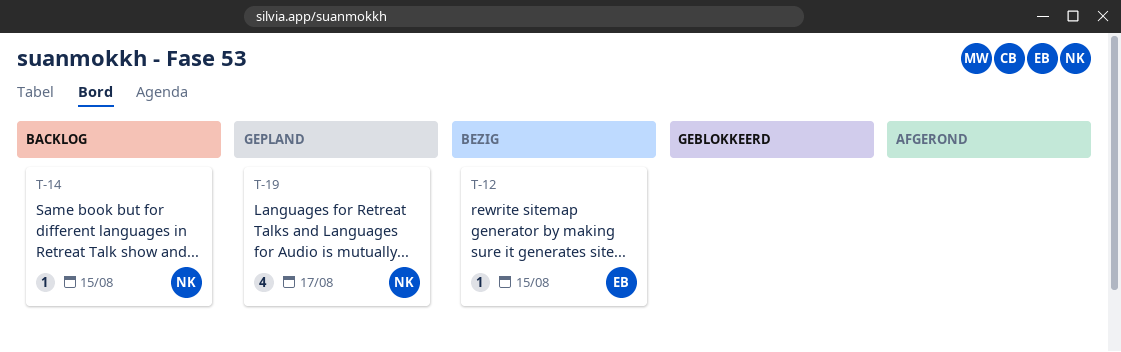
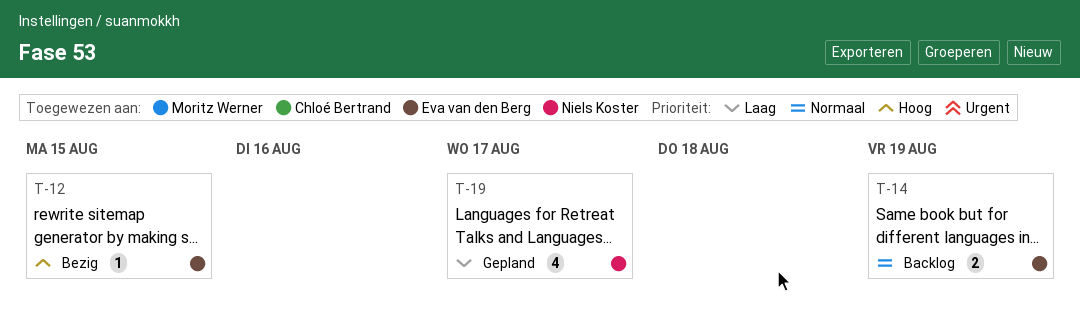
T-14, owner: Niels Koster -> Eva van den Berg
T-14, estimate: 1 -> 2
T-14, due: Aug 15 -> Aug 19

